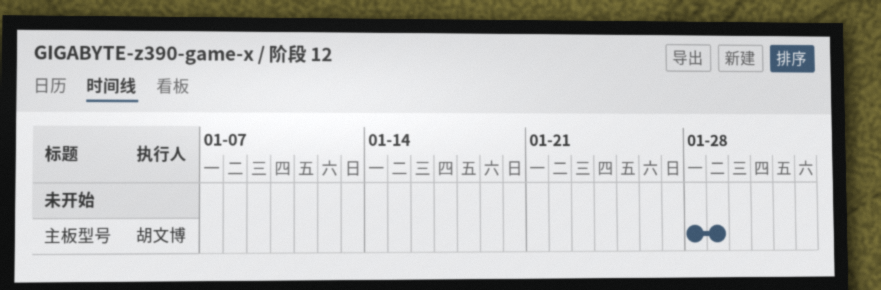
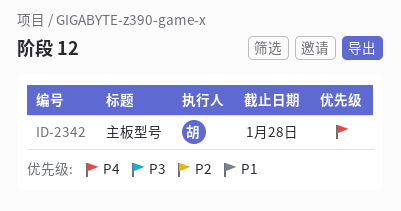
主板型号, due: Jan 29 -> Jan 28

